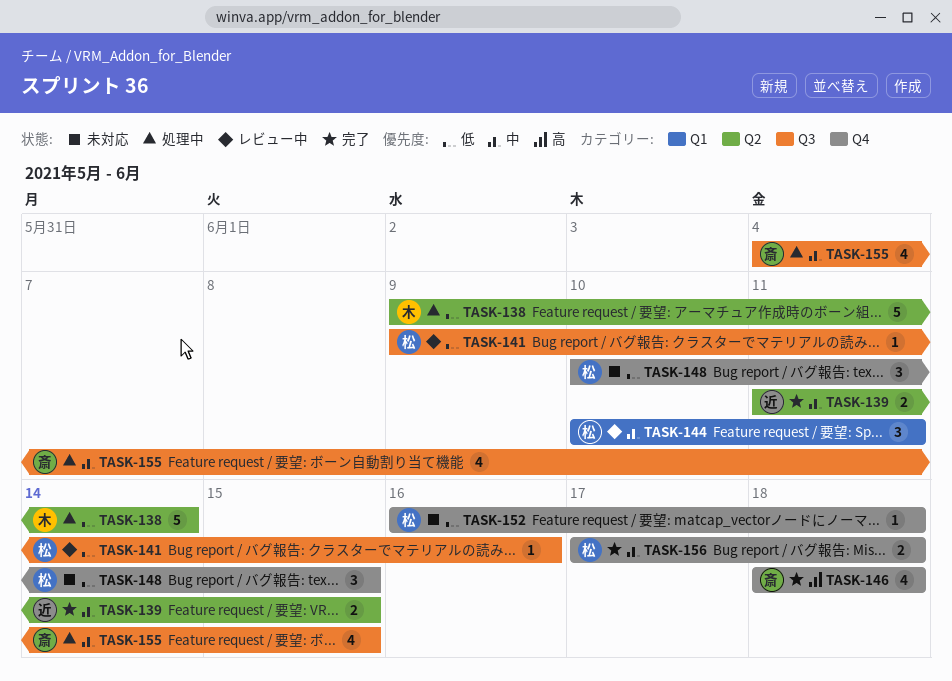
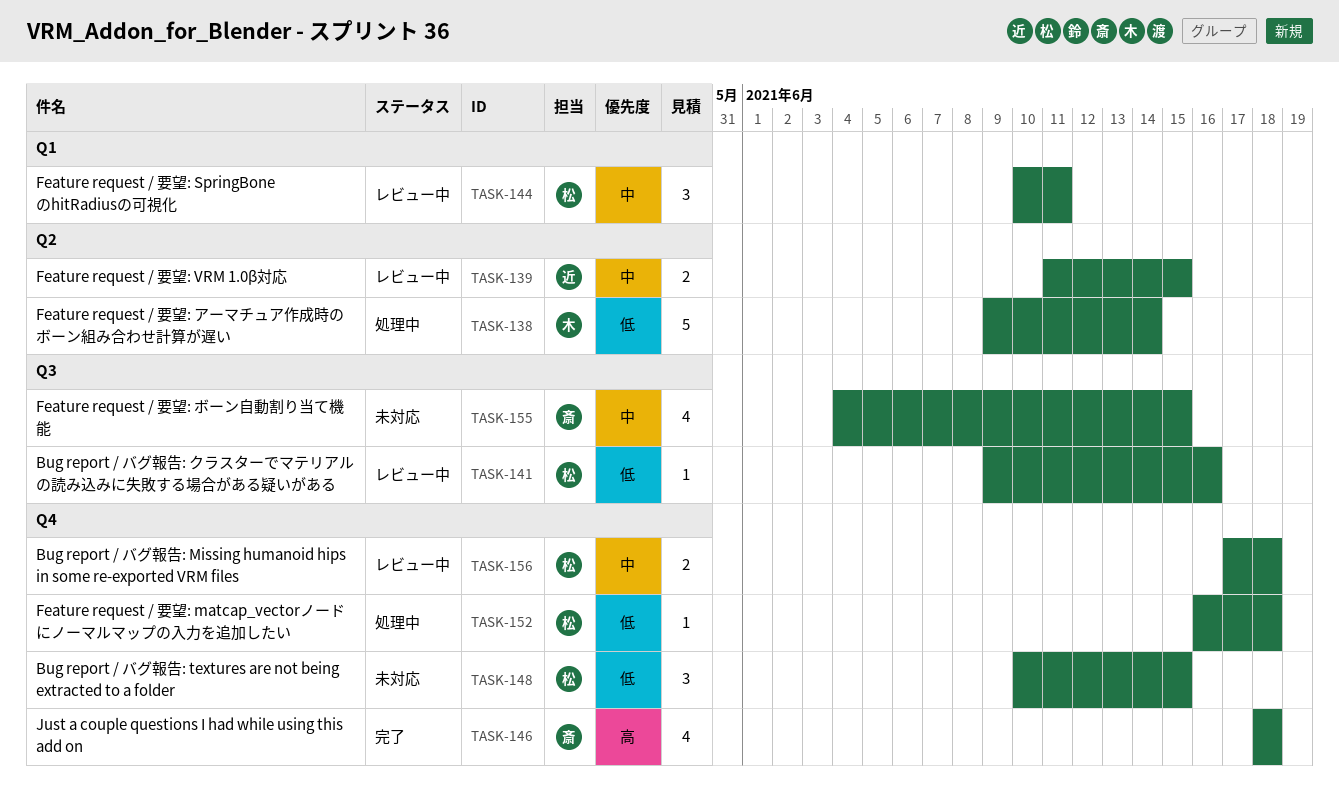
TASK-139, status: 完了 -> レビュー中
TASK-152, status: 未対応 -> 処理中
TASK-155, status: 処理中 -> 未対応
TASK-156, status: 完了 -> レビュー中

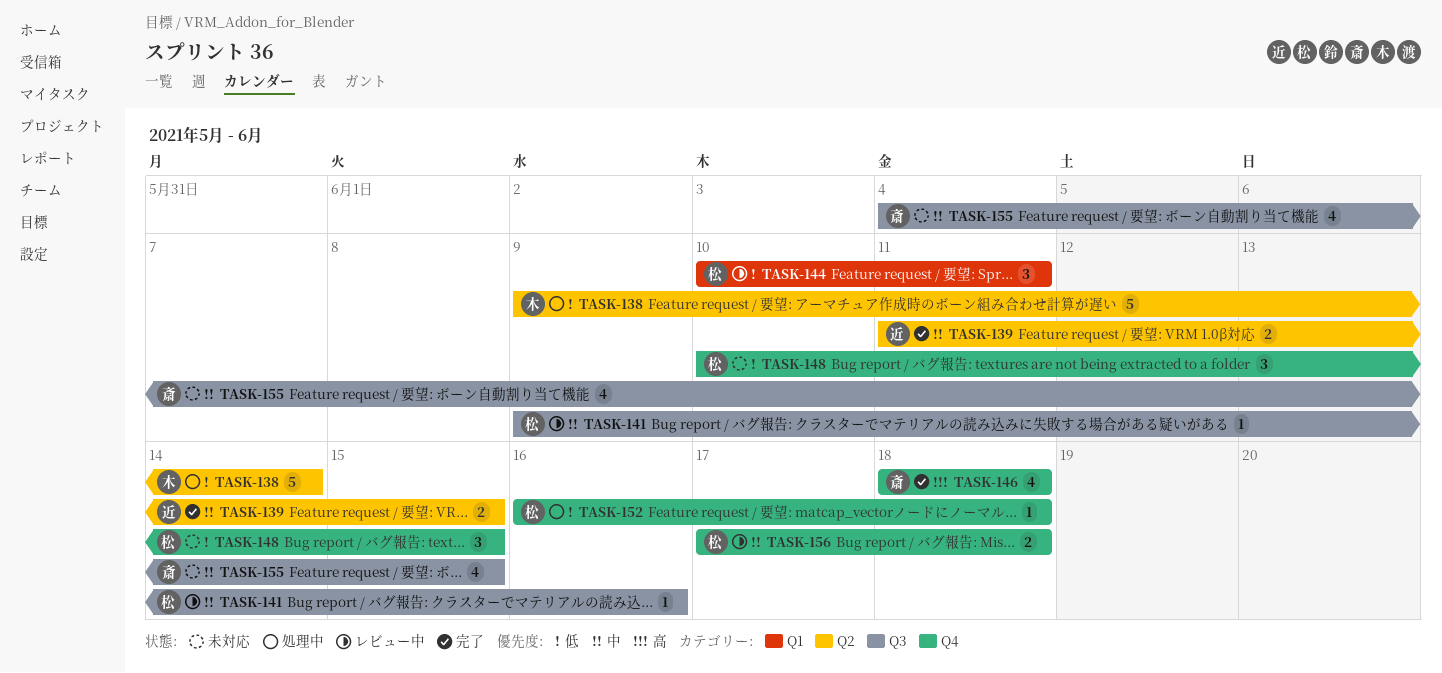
TASK-139, status: レビュー中 -> 完了
TASK-141, priority: 低 -> 中
TASK-144, priority: 中 -> 低

